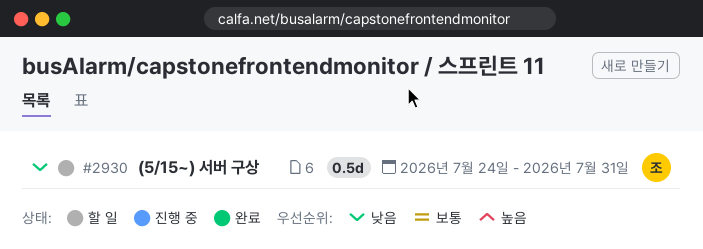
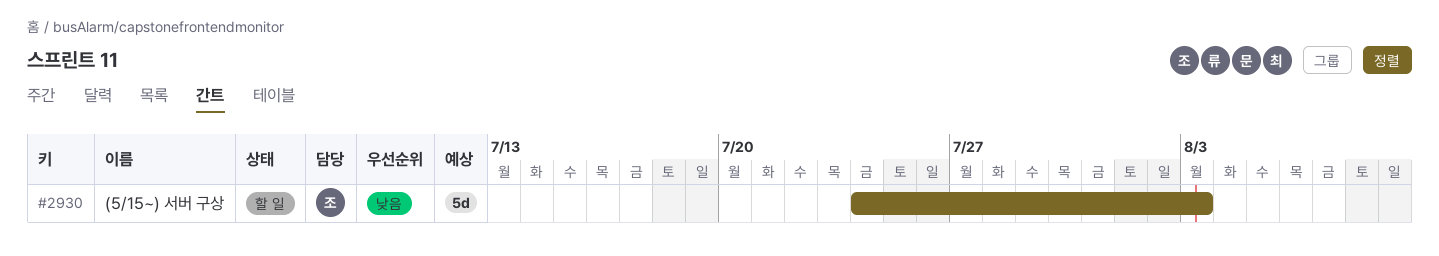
#2930, estimate: 0.5d -> 5d
#2930, due: Jul 31 -> Aug 3

